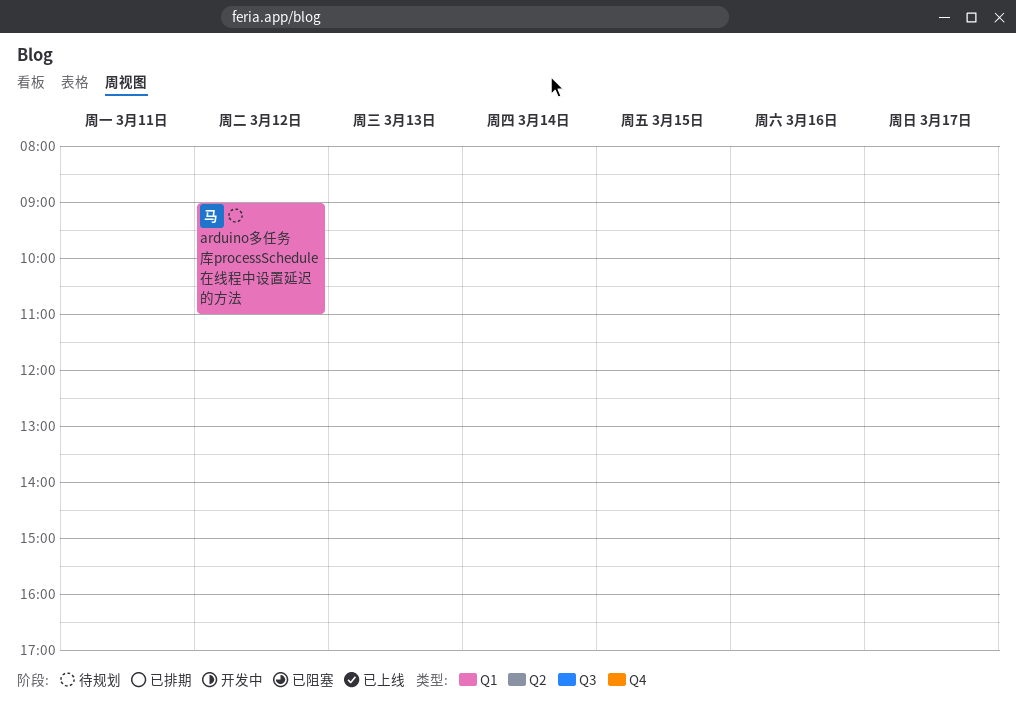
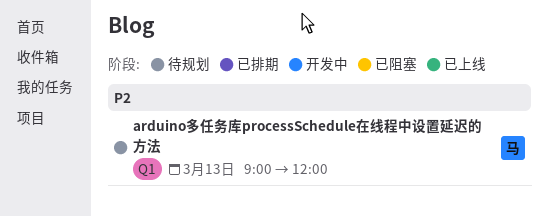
arduino多任务库processSchedule在线程中设置延迟的方法, day: Mar 12 -> Mar 13
arduino多任务库processSchedule在线程中设置延迟的方法, ends: 11:00 -> 12:00

